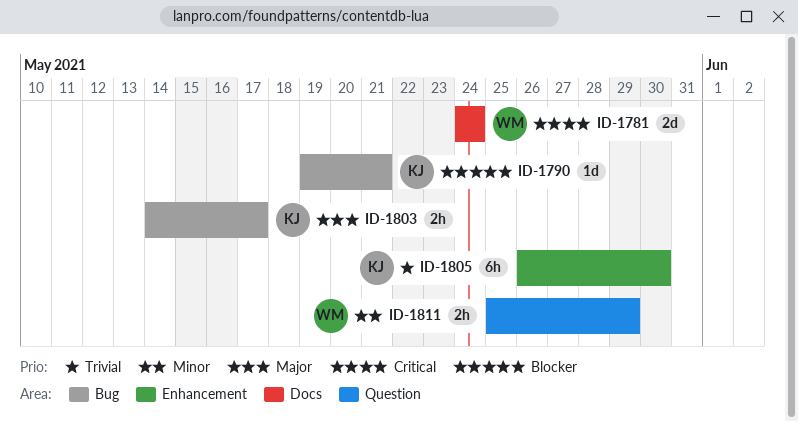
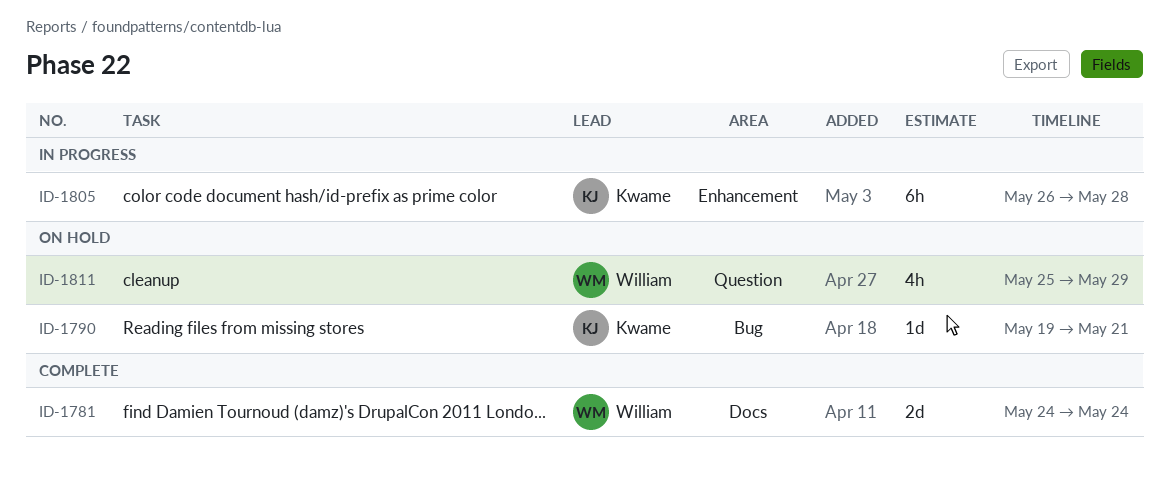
ID-1803: present -> none
ID-1805, due: May 30 -> May 28
ID-1811, estimate: 2h -> 4h

